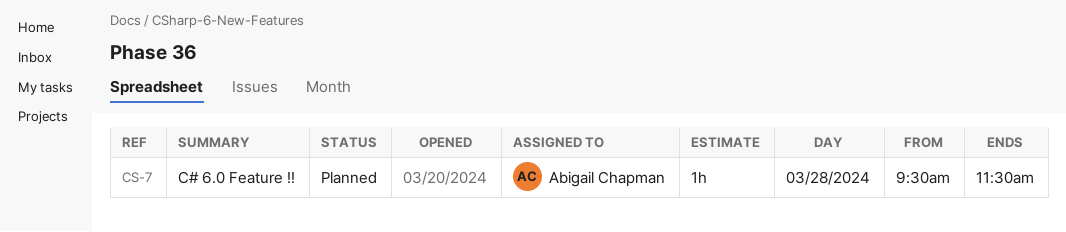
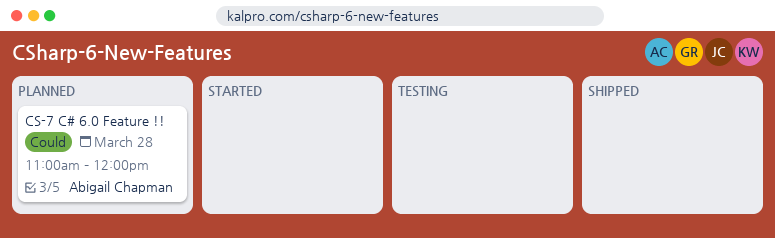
CS-7, begins: 09:30 -> 11:00
CS-7, ends: 11:30 -> 12:00

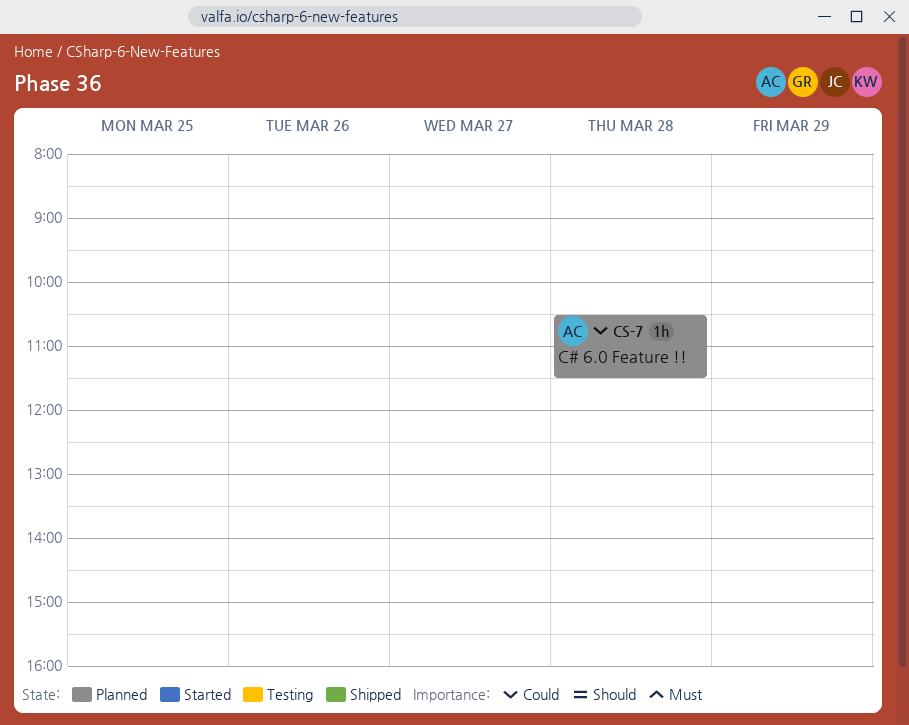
CS-7, begins: 11:00 -> 10:30
CS-7, ends: 12:00 -> 11:30

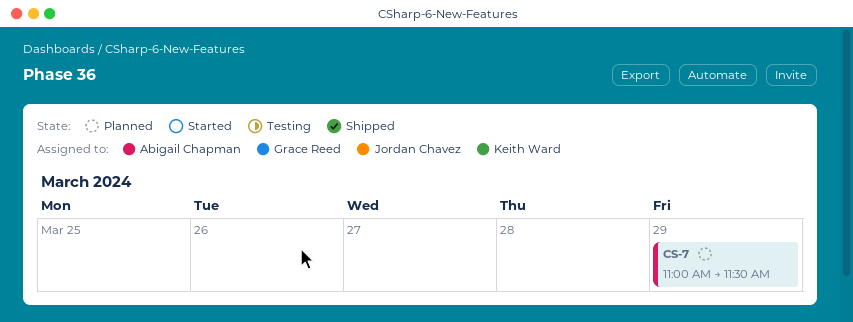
CS-7, day: Mar 28 -> Mar 29
CS-7, begins: 10:30 -> 11:00

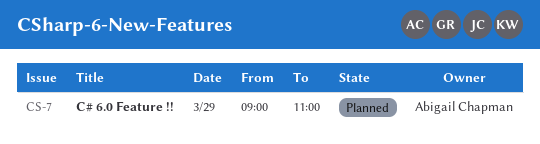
CS-7, begins: 11:00 -> 09:00
CS-7, ends: 11:30 -> 11:00

